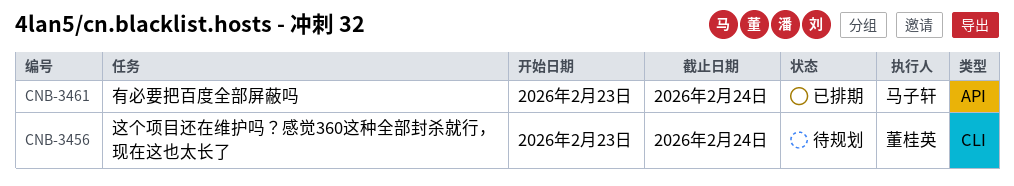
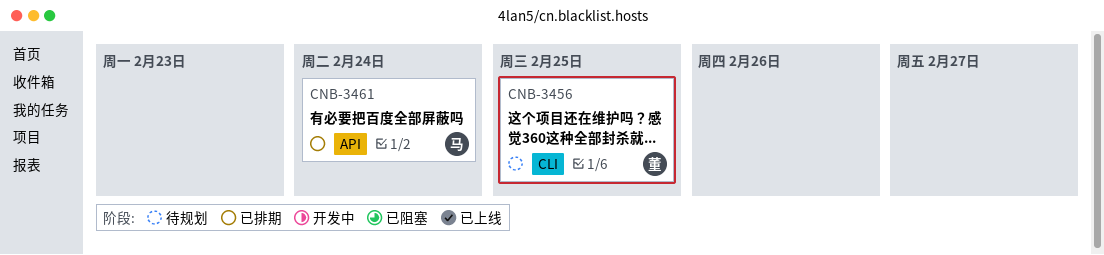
CNB-3456, due: Feb 24 -> Feb 25

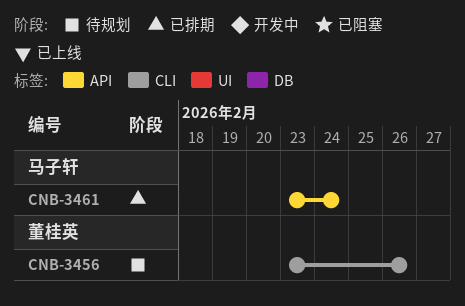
CNB-3456, due: Feb 25 -> Feb 26

